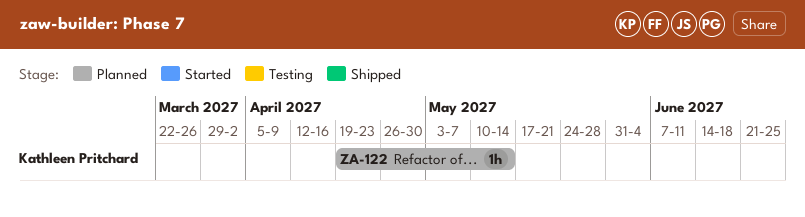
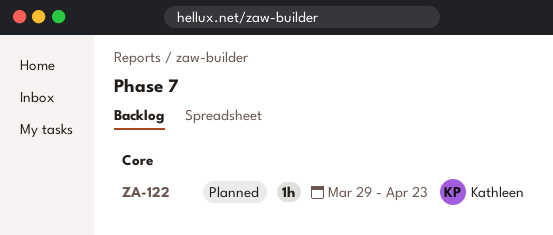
ZA-122, start: Apr 19 -> Mar 29
ZA-122, due: May 14 -> Apr 23

